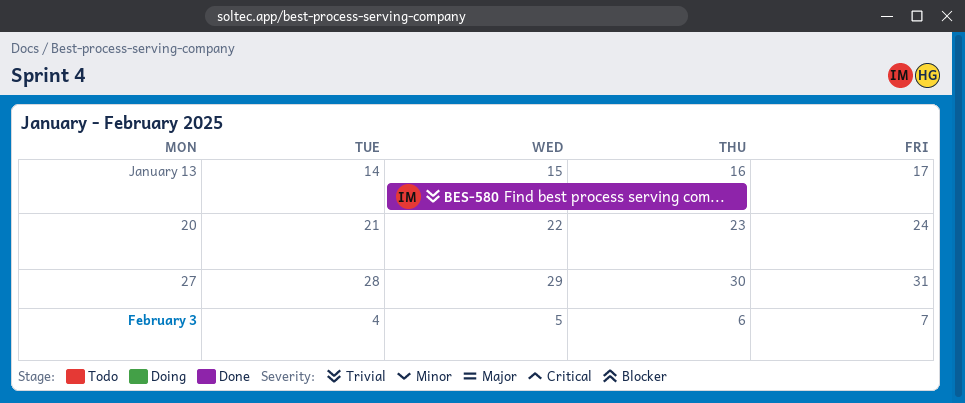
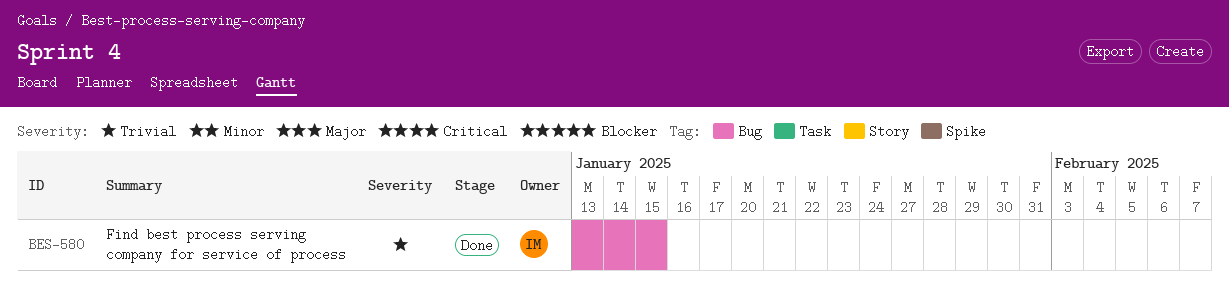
BES-580, start: Jan 15 -> Jan 13
BES-580, due: Jan 16 -> Jan 15

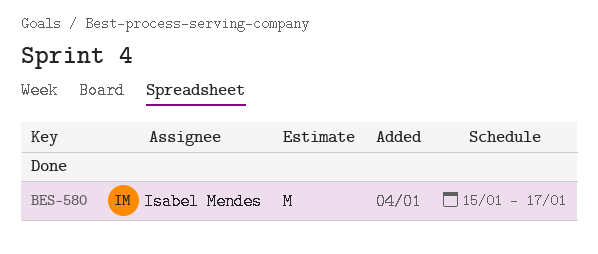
BES-580, start: Jan 13 -> Jan 15
BES-580, due: Jan 15 -> Jan 17

